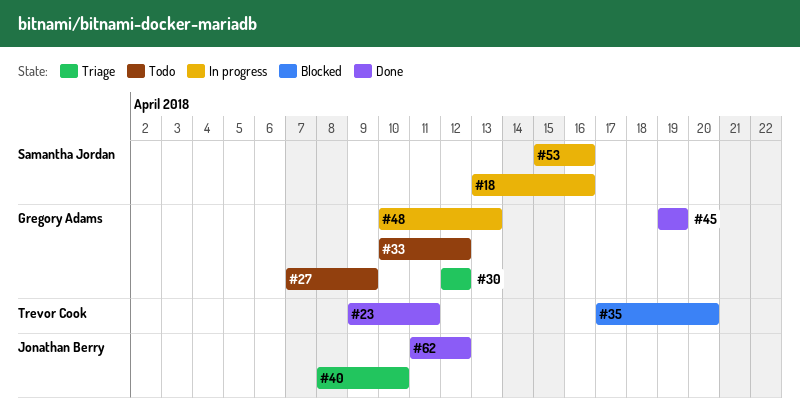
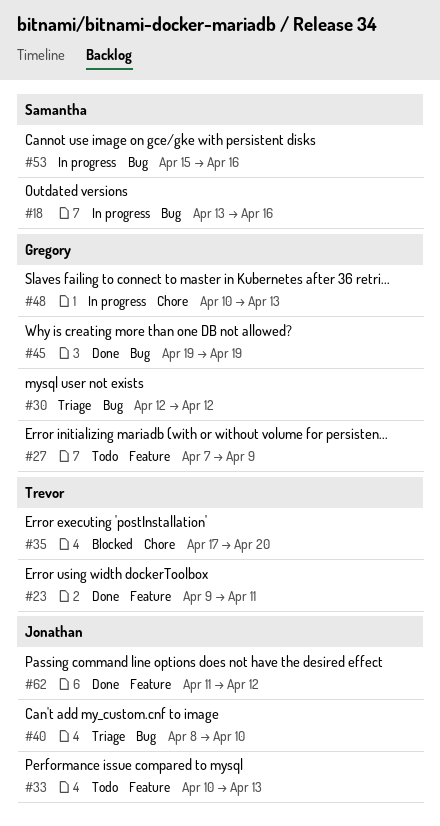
#33, owner: Gregory Adams -> Jonathan Berry
#33, due: Apr 12 -> Apr 13

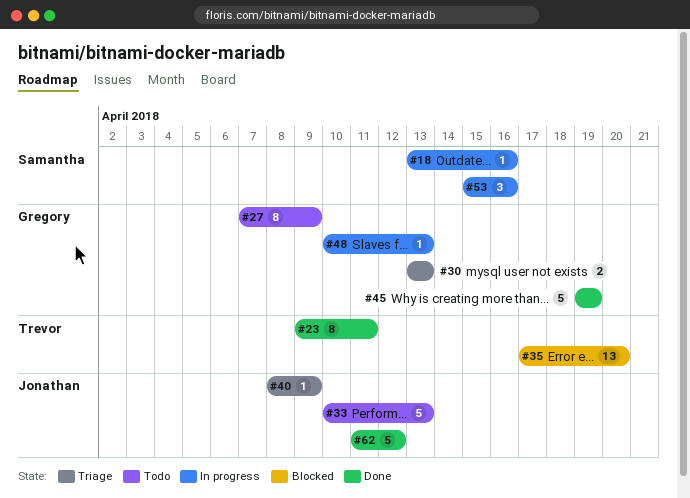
#30, start: Apr 12 -> Apr 13
#30, due: Apr 12 -> Apr 13
#40, due: Apr 10 -> Apr 9

